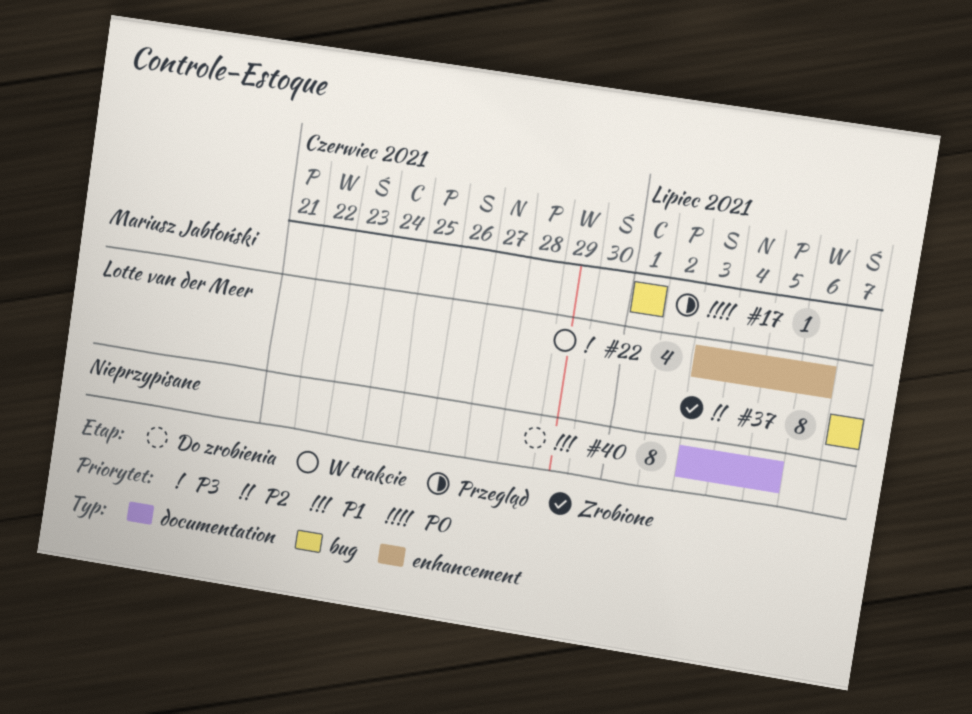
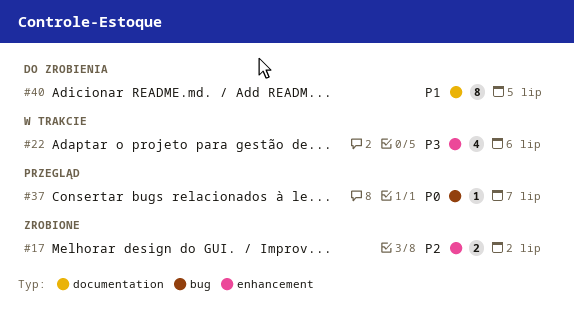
#17, status: Przegląd -> Zrobione
#17, priority: P0 -> P2
#17, label: bug -> enhancement
#17, estimate: 1 -> 2
#17, due: Jul 1 -> Jul 2
#37, status: Zrobione -> Przegląd
#37, priority: P2 -> P0
#37, estimate: 8 -> 1

